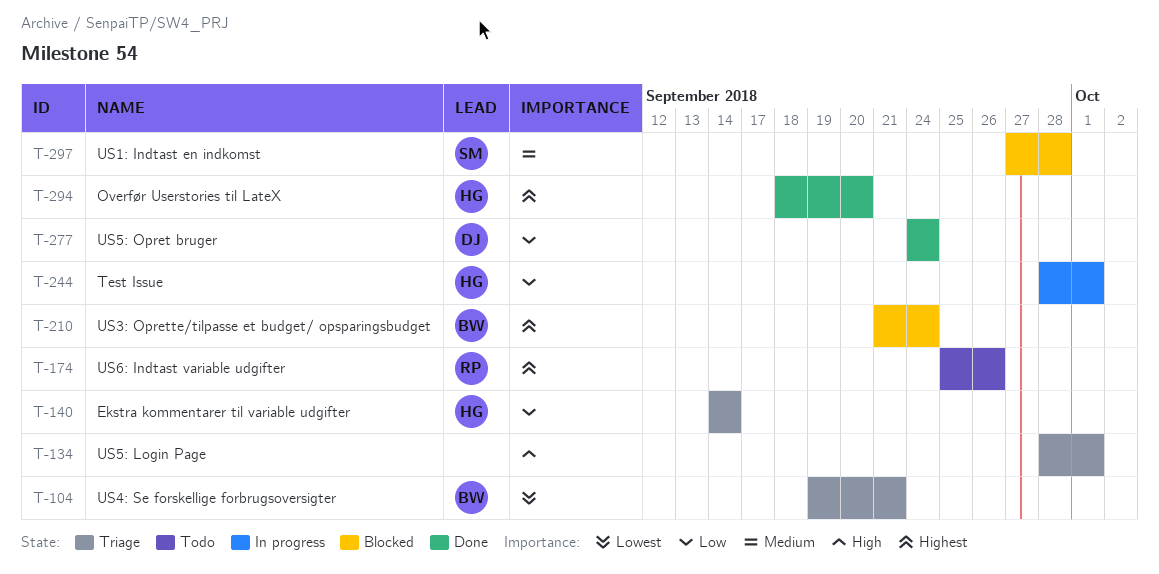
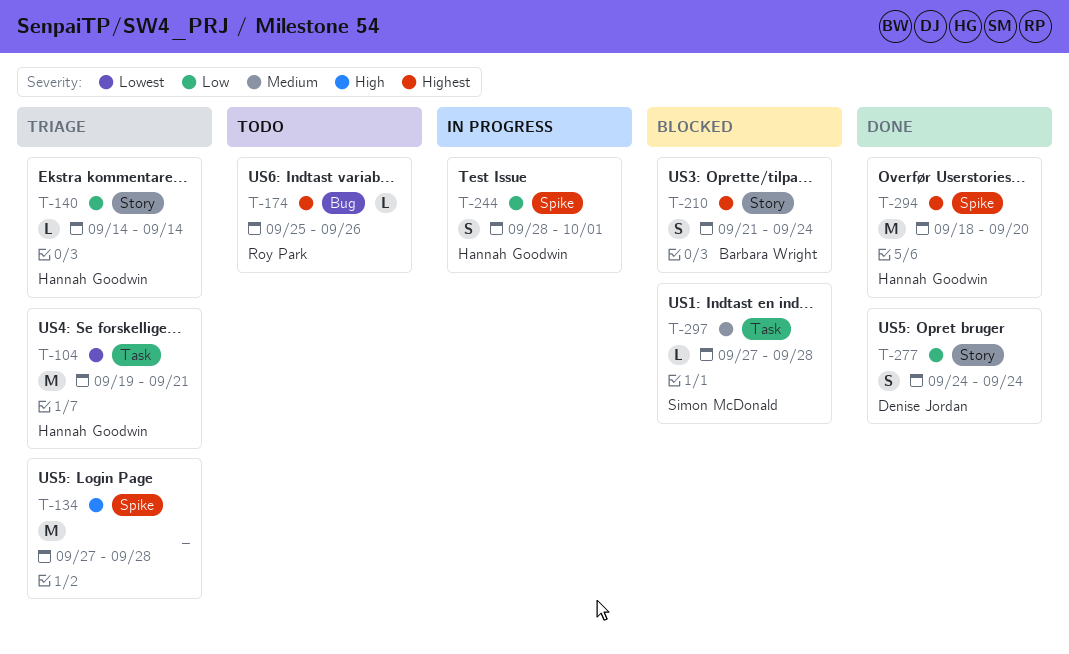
T-104, owner: Barbara Wright -> Hannah Goodwin
T-134, start: Sep 28 -> Sep 27
T-134, due: Oct 1 -> Sep 28

